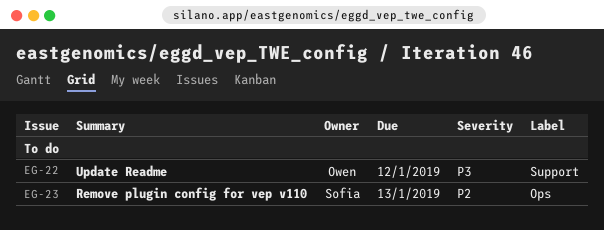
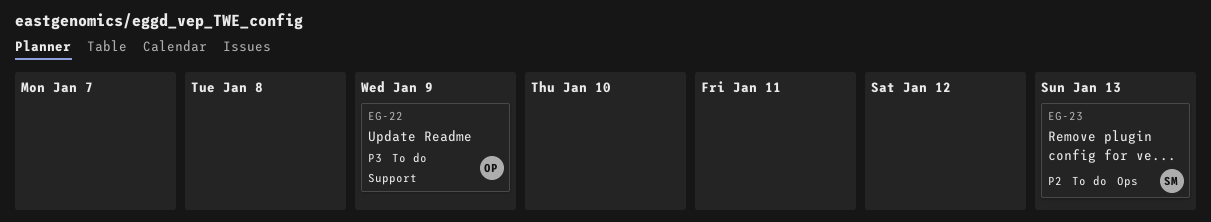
EG-22, due: Jan 12 -> Jan 9

